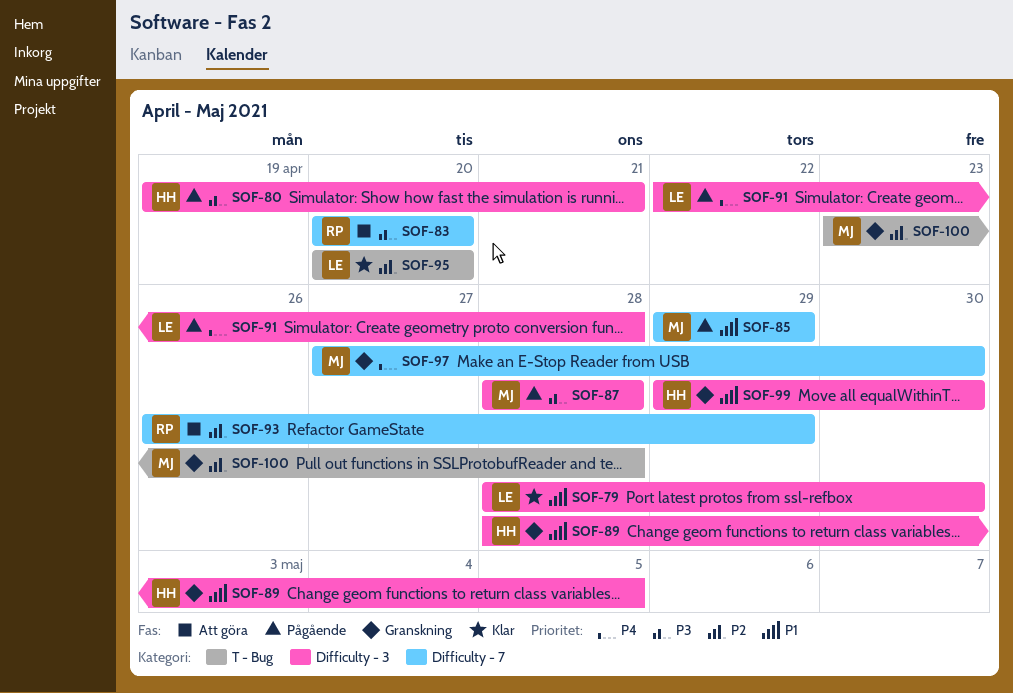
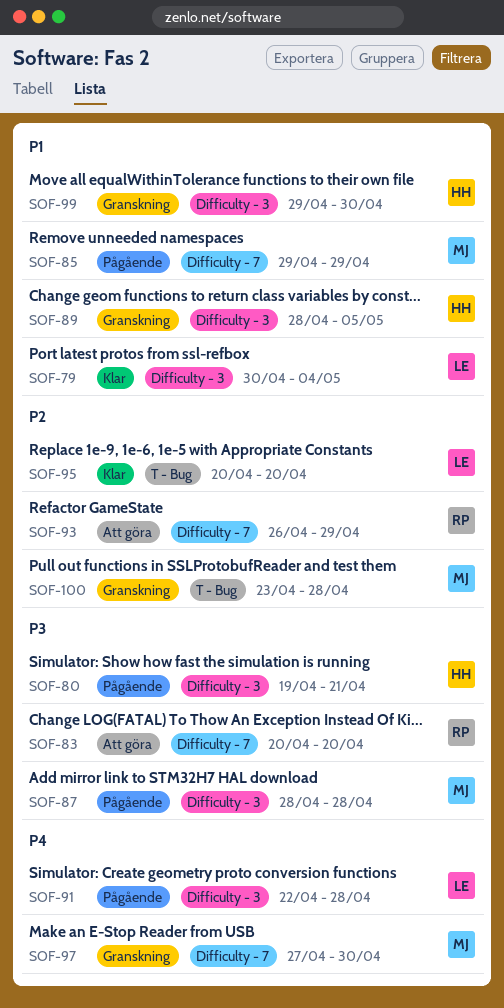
SOF-79, start: Apr 28 -> Apr 30
SOF-79, due: Apr 30 -> May 4

